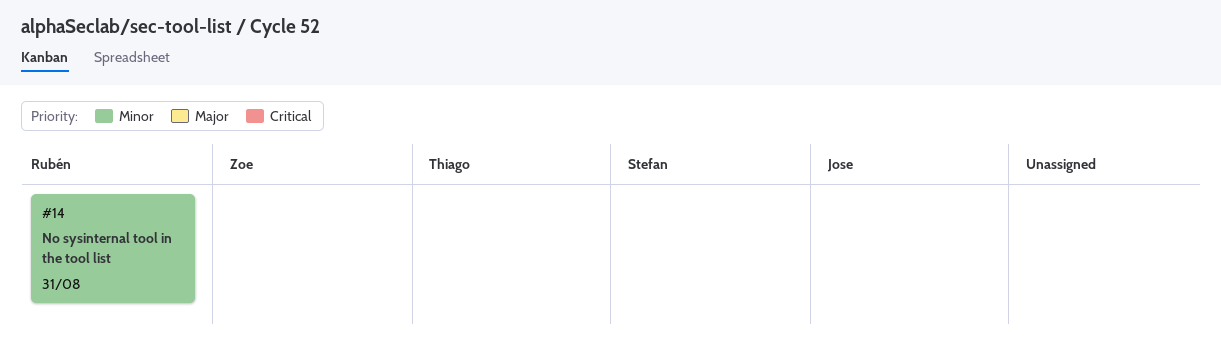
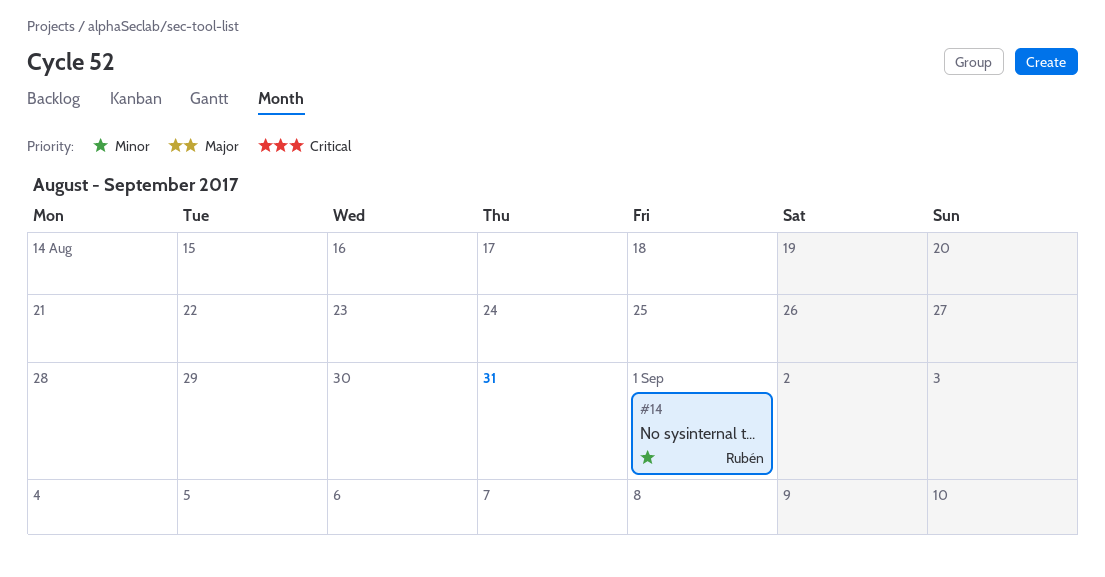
#14, due: Aug 31 -> Sep 1

